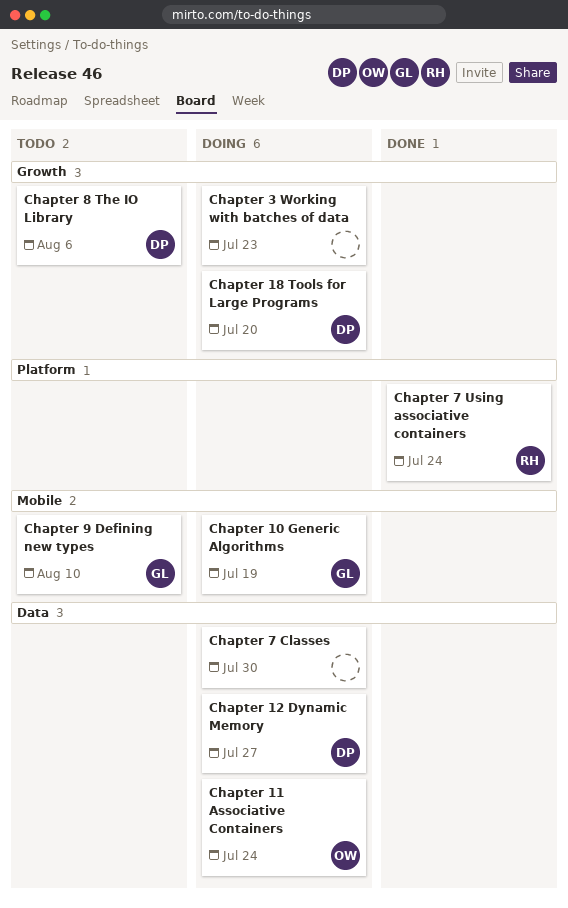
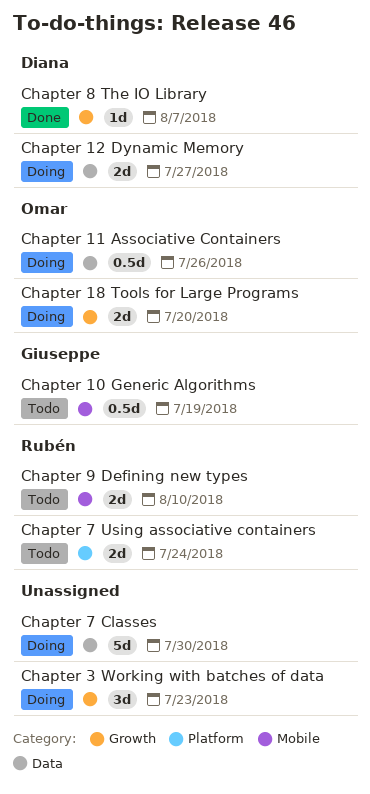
Chapter 10 Generic Algorithms, status: Doing -> Todo
Chapter 11 Associative Containers, due: Jul 24 -> Jul 26
Chapter 18 Tools for Large Programs, owner: Diana -> Omar
Chapter 7 Using associative containers, status: Done -> Todo
Chapter 8 The IO Library, status: Todo -> Done
Chapter 8 The IO Library, due: Aug 6 -> Aug 7
Chapter 9 Defining new types, owner: Giuseppe -> Rubén

